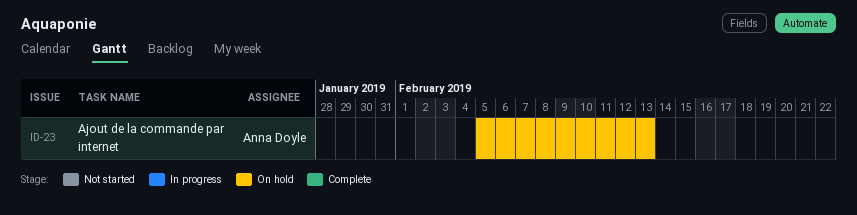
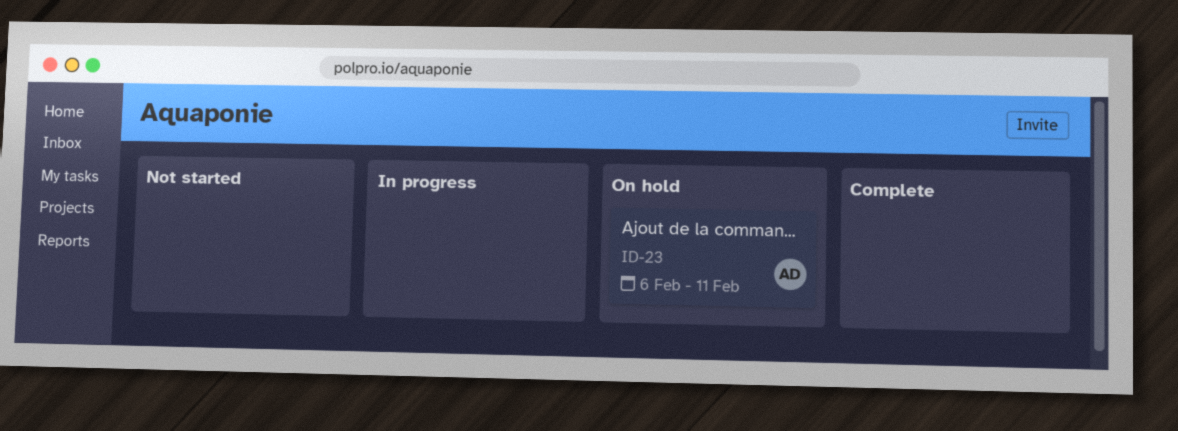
ID-23, start: Feb 5 -> Feb 6
ID-23, due: Feb 13 -> Feb 11

